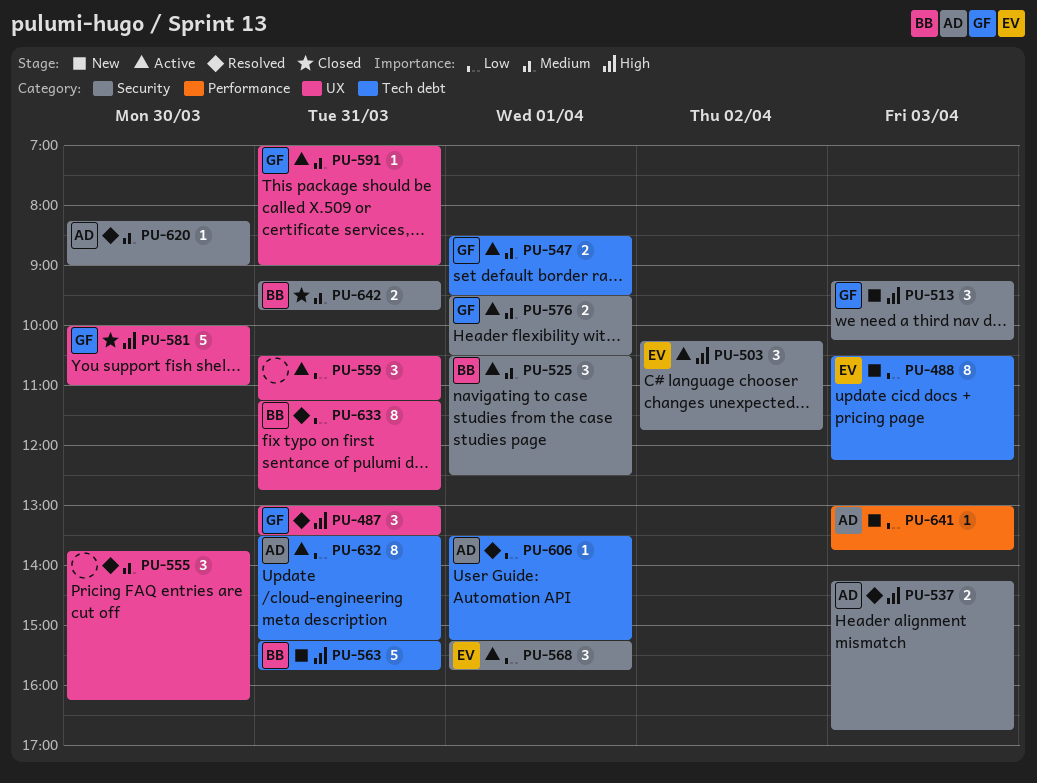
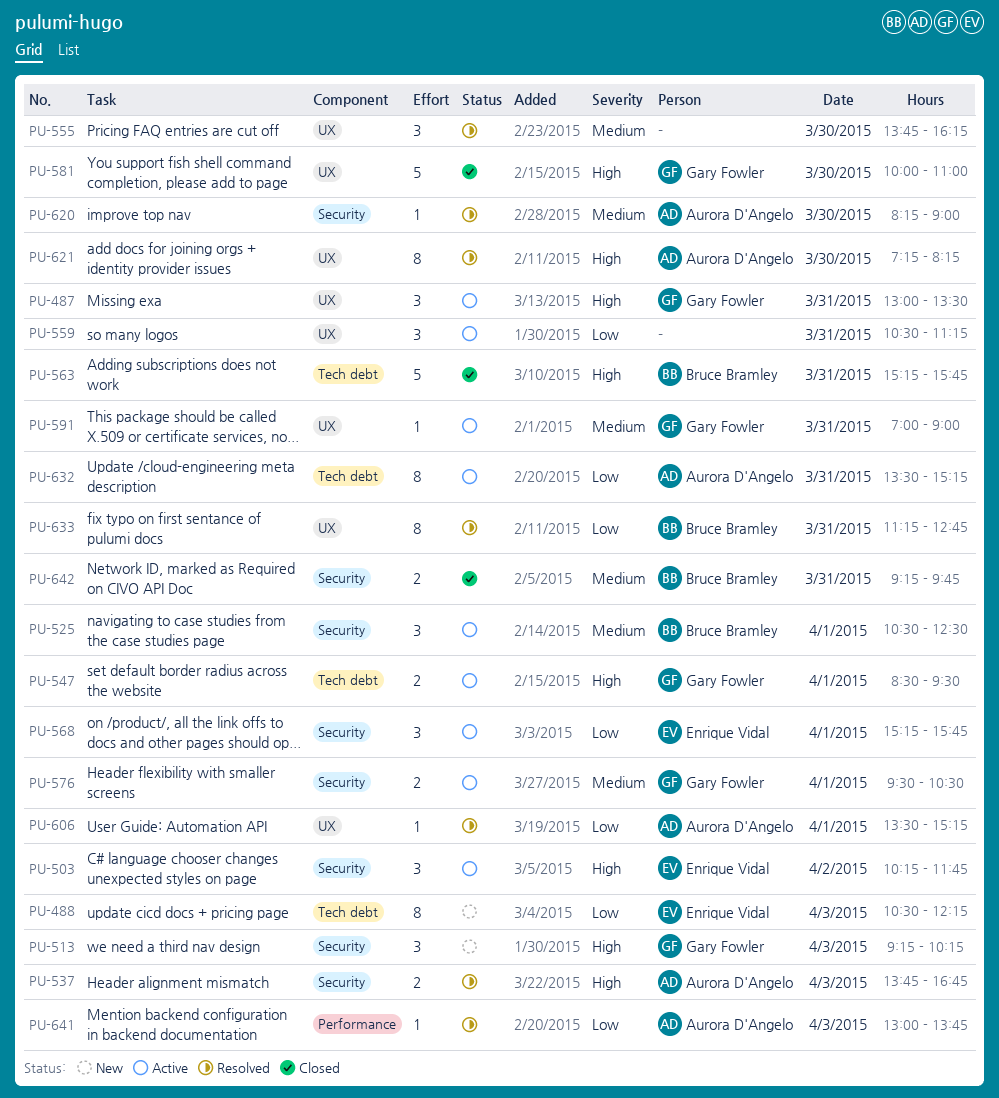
PU-487, status: Resolved -> Active
PU-537, begins: 14:15 -> 13:45
PU-547, priority: Medium -> High
PU-563, status: New -> Closed
PU-606, label: Tech debt -> UX
PU-621: none -> present
PU-641, status: New -> Resolved

